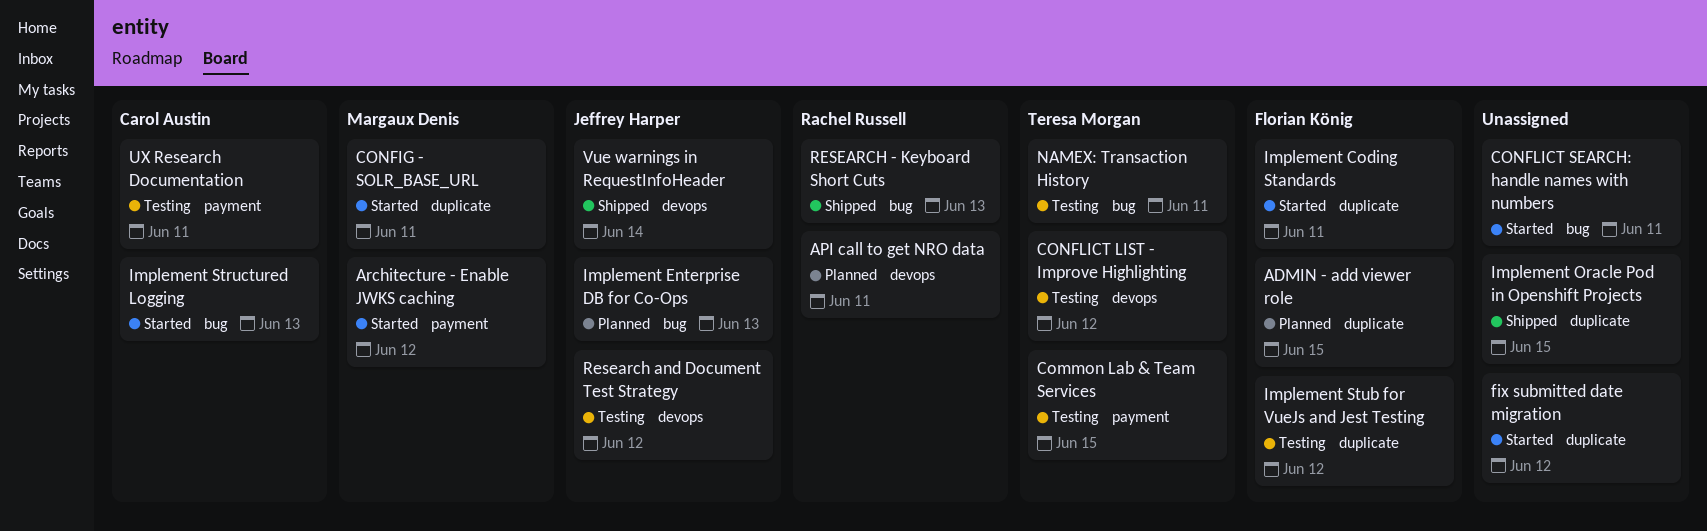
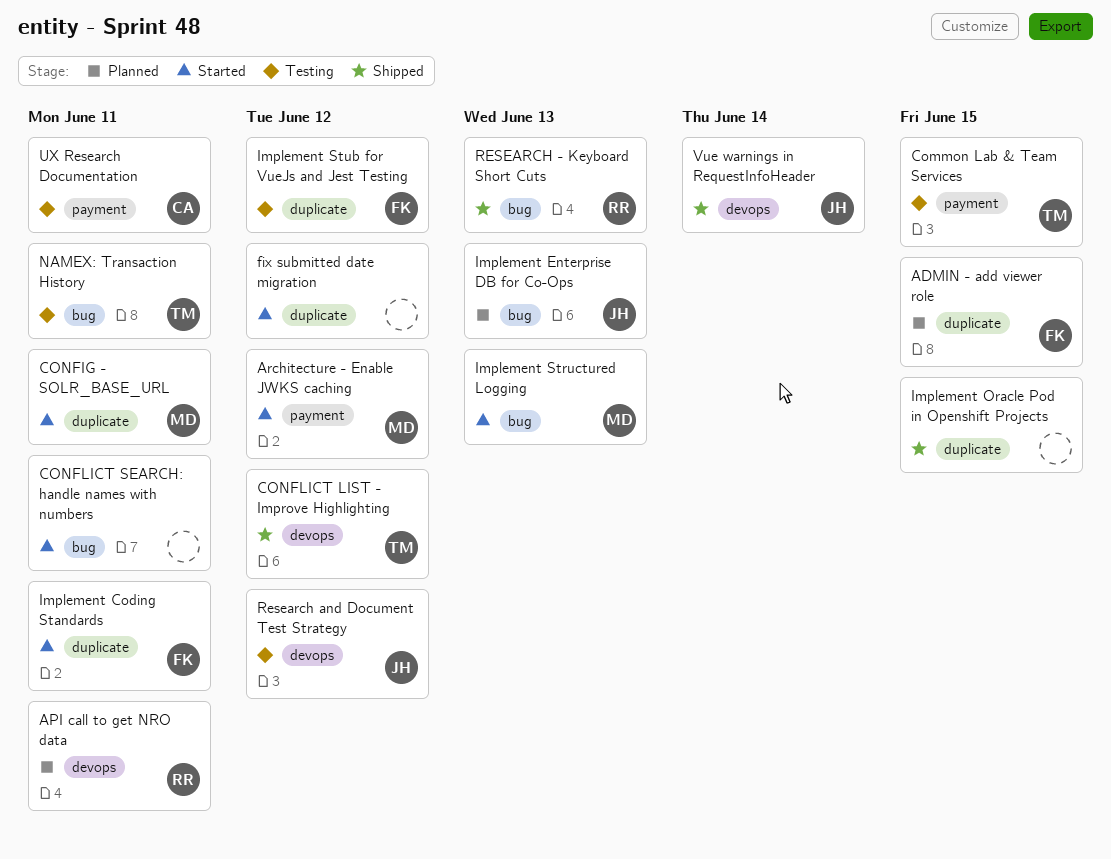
CONFLICT LIST - Improve Highlighting, status: Testing -> Shipped
Implement Structured Logging, owner: Carol Austin -> Margaux Denis

